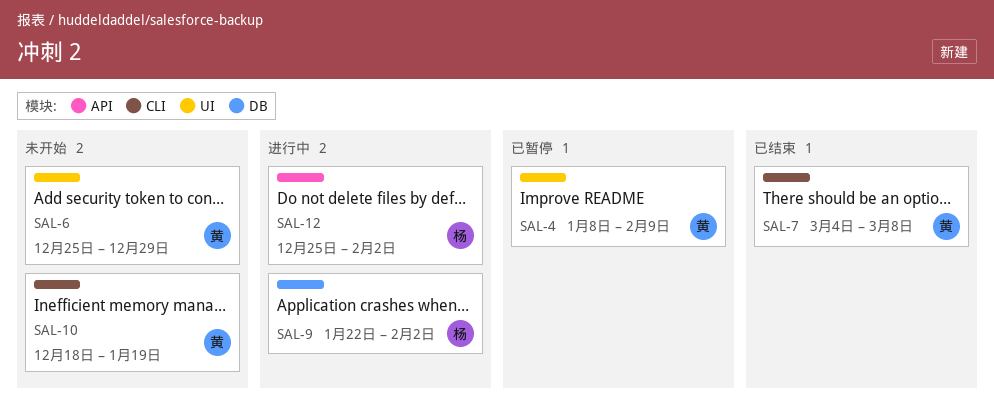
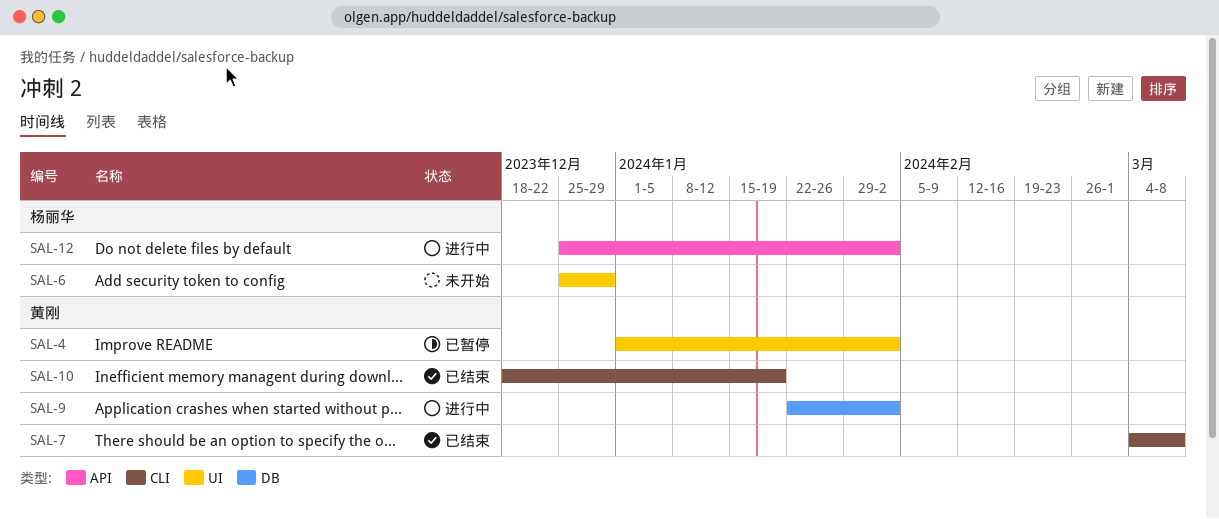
SAL-4, start: Jan 8 -> Jan 1
SAL-4, due: Feb 9 -> Feb 2
SAL-6, owner: 黄刚 -> 杨丽华
SAL-9, owner: 杨丽华 -> 黄刚
SAL-10, status: 未开始 -> 已结束

